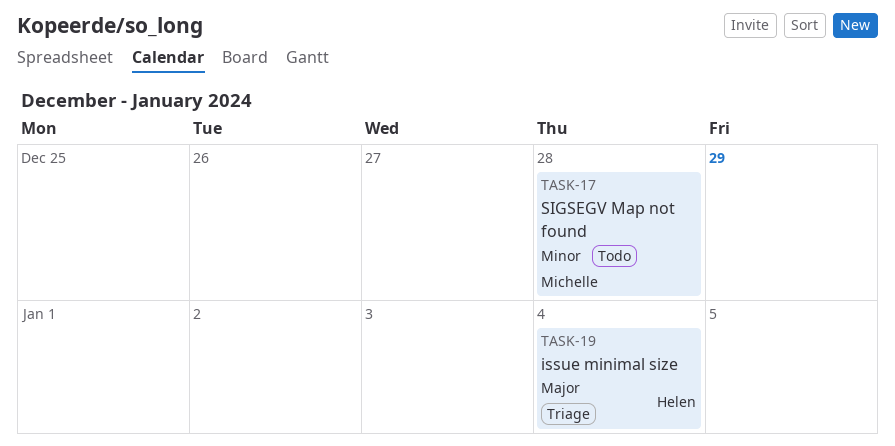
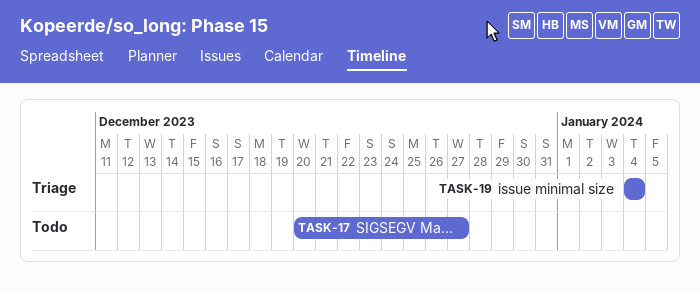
TASK-17, due: Dec 28 -> Dec 27

